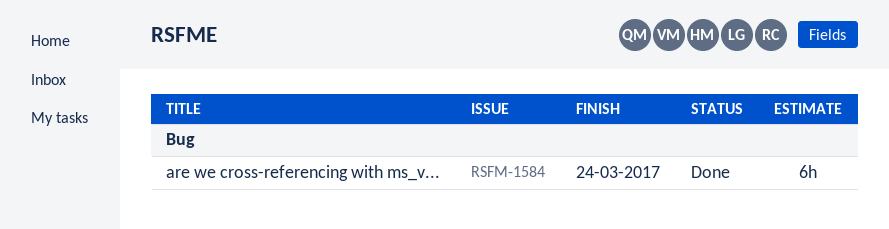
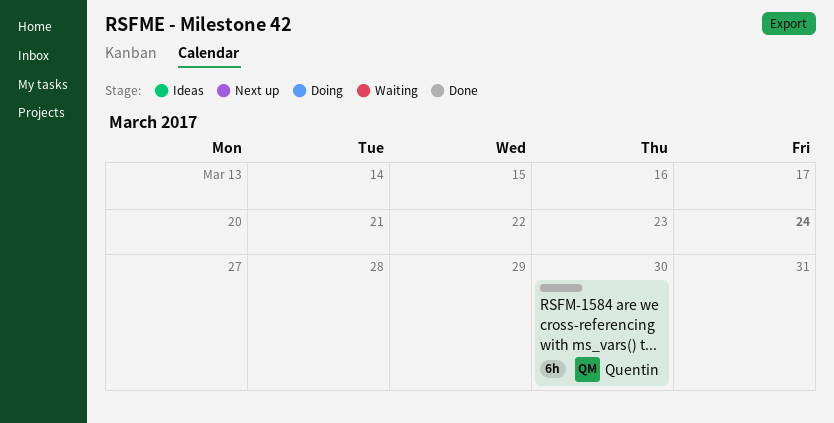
RSFM-1584, due: Mar 24 -> Mar 30

